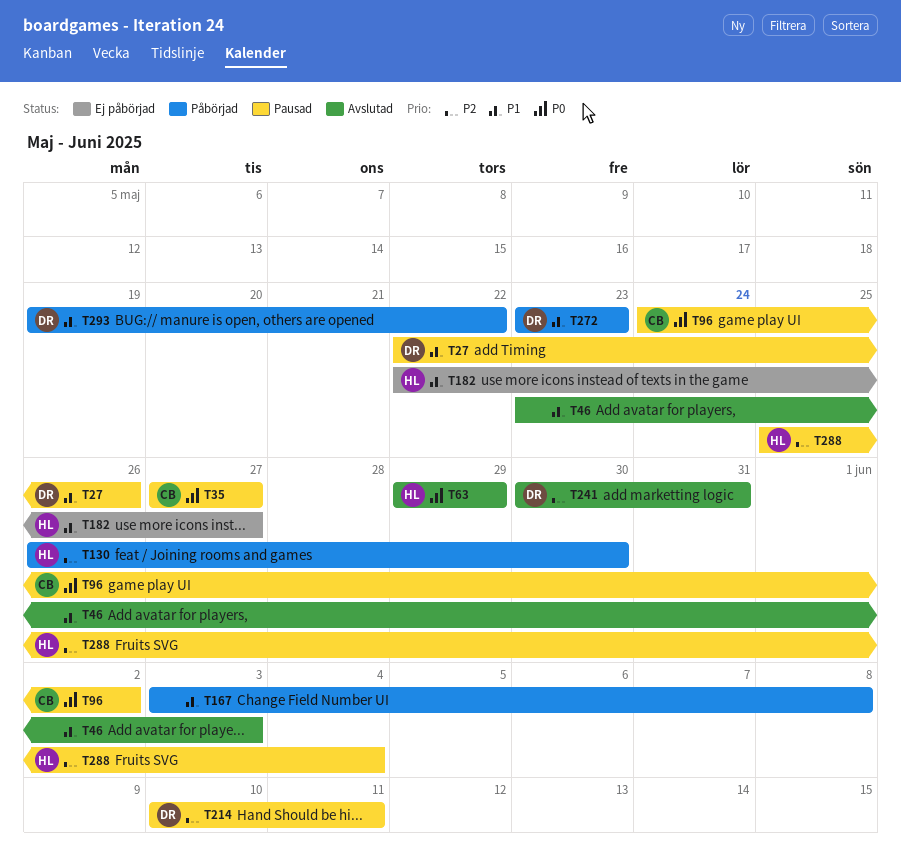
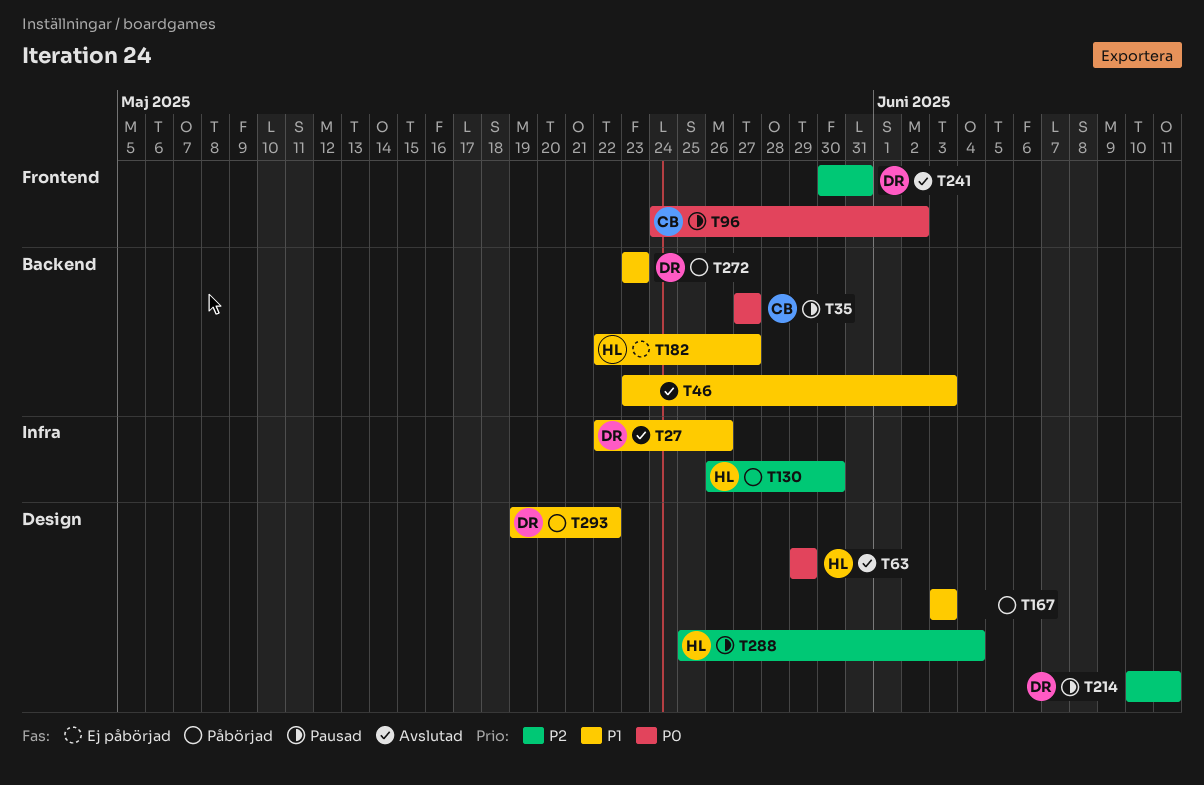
T27, status: Pausad -> Avslutad
T167, due: Jun 8 -> Jun 3

